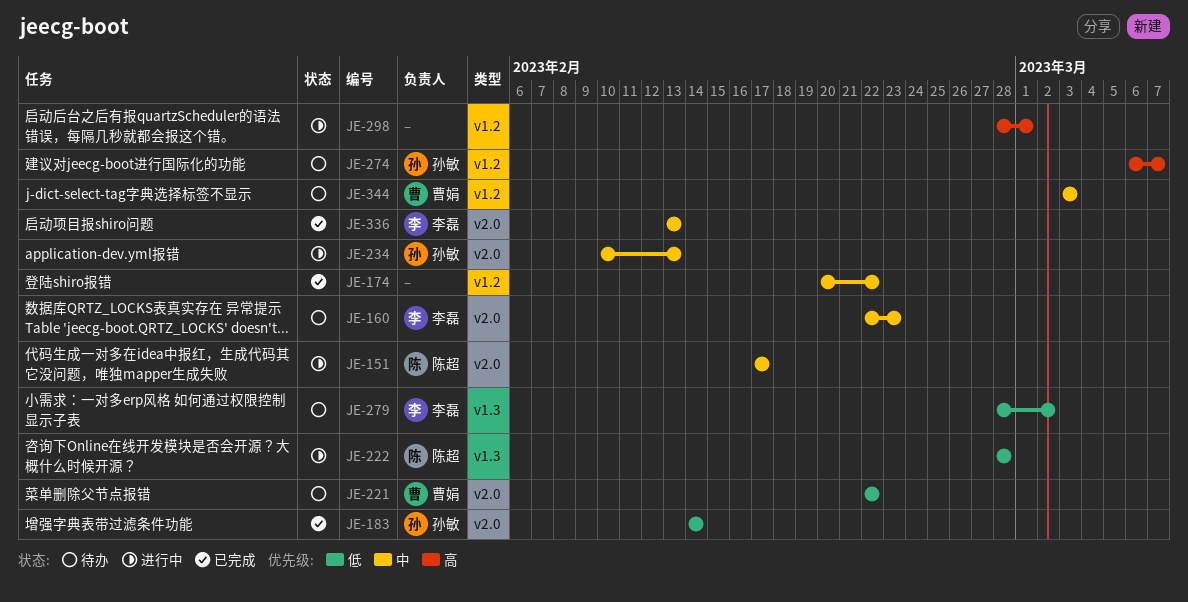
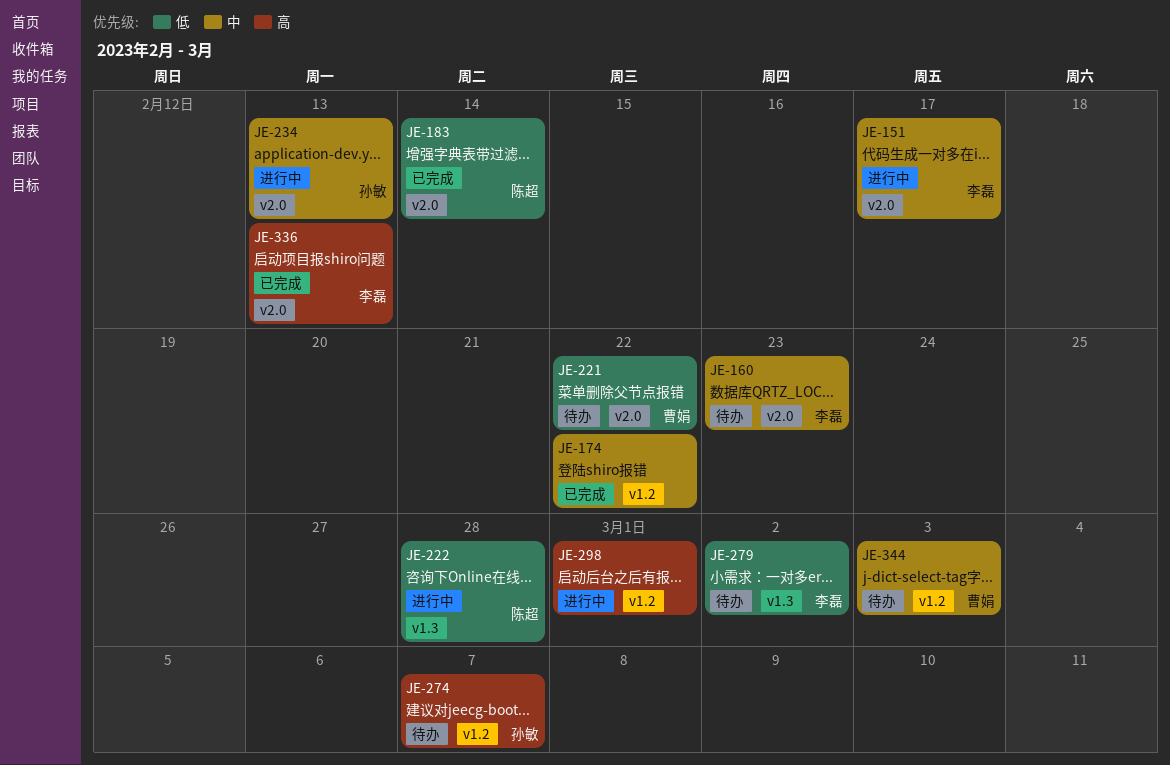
JE-151, owner: 陈超 -> 李磊
JE-183, owner: 孙敏 -> 陈超
JE-336, priority: 中 -> 高

